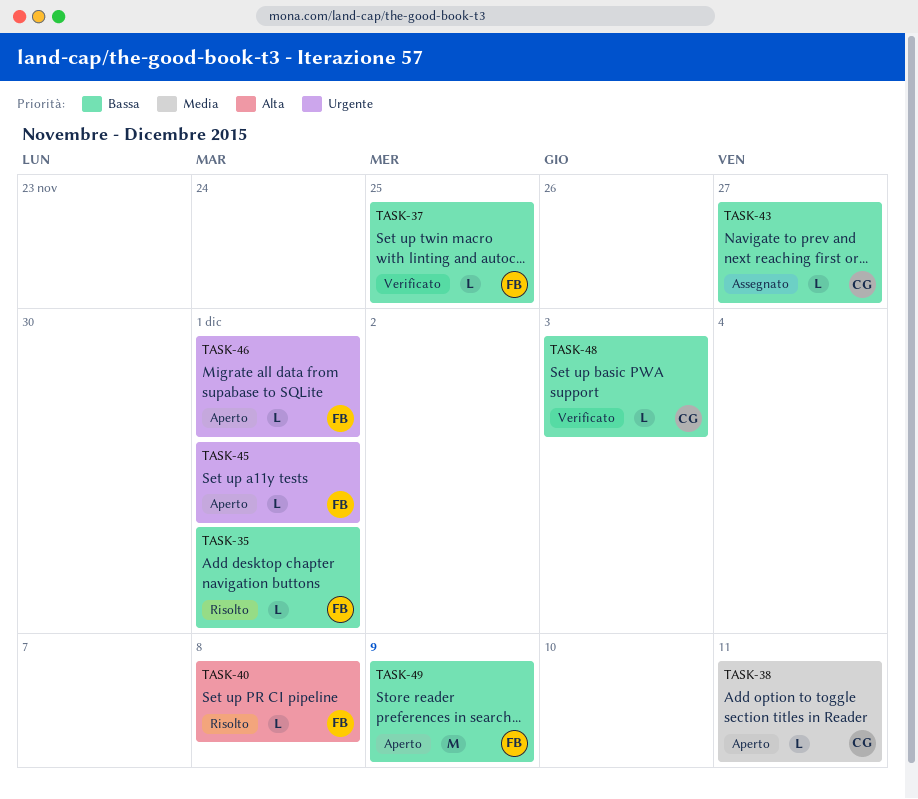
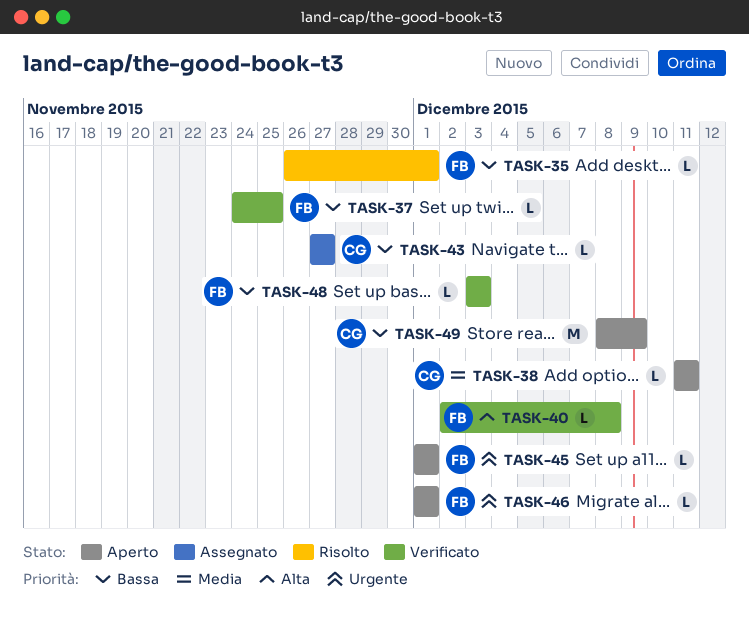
TASK-40, status: Risolto -> Verificato
TASK-48, owner: CG -> FB
TASK-49, owner: FB -> CG

